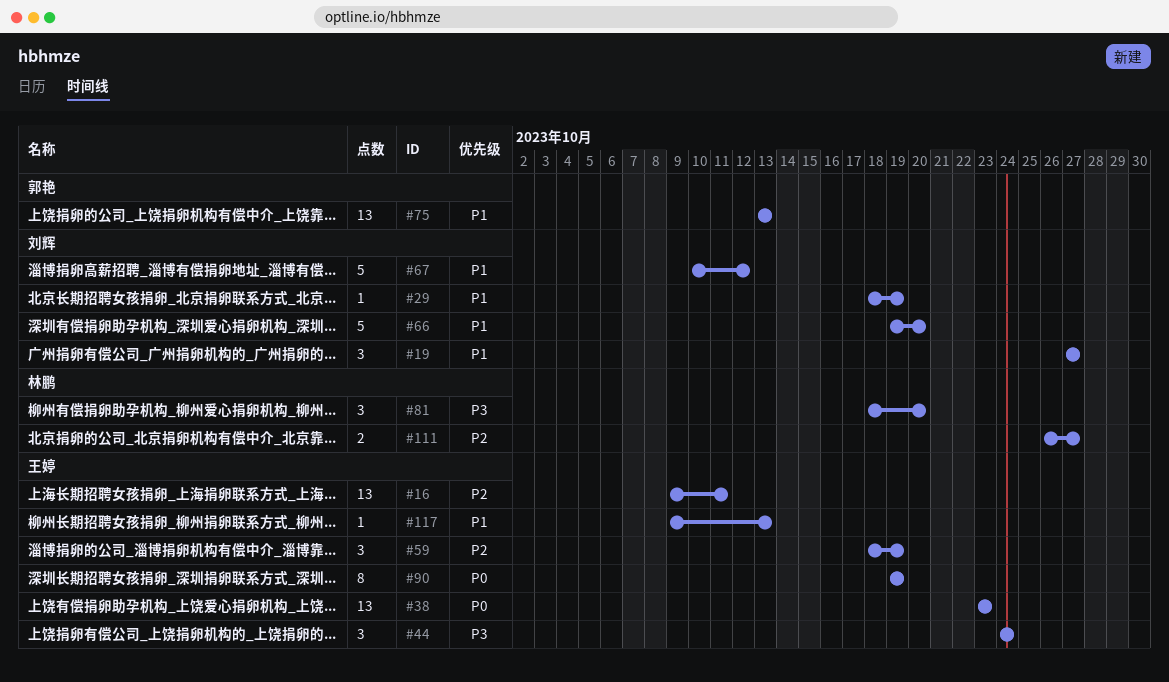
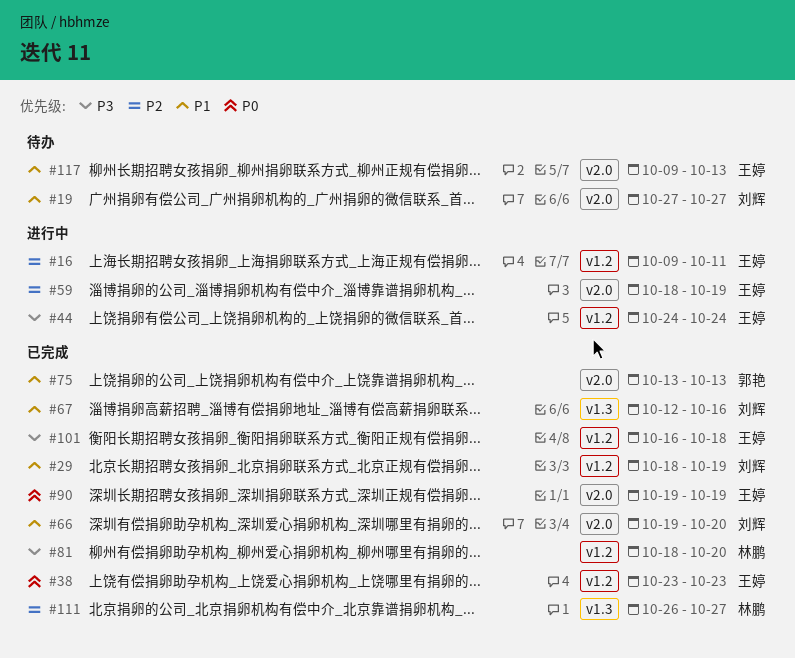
#67, start: Oct 10 -> Oct 12
#67, due: Oct 12 -> Oct 16
#101: none -> present

